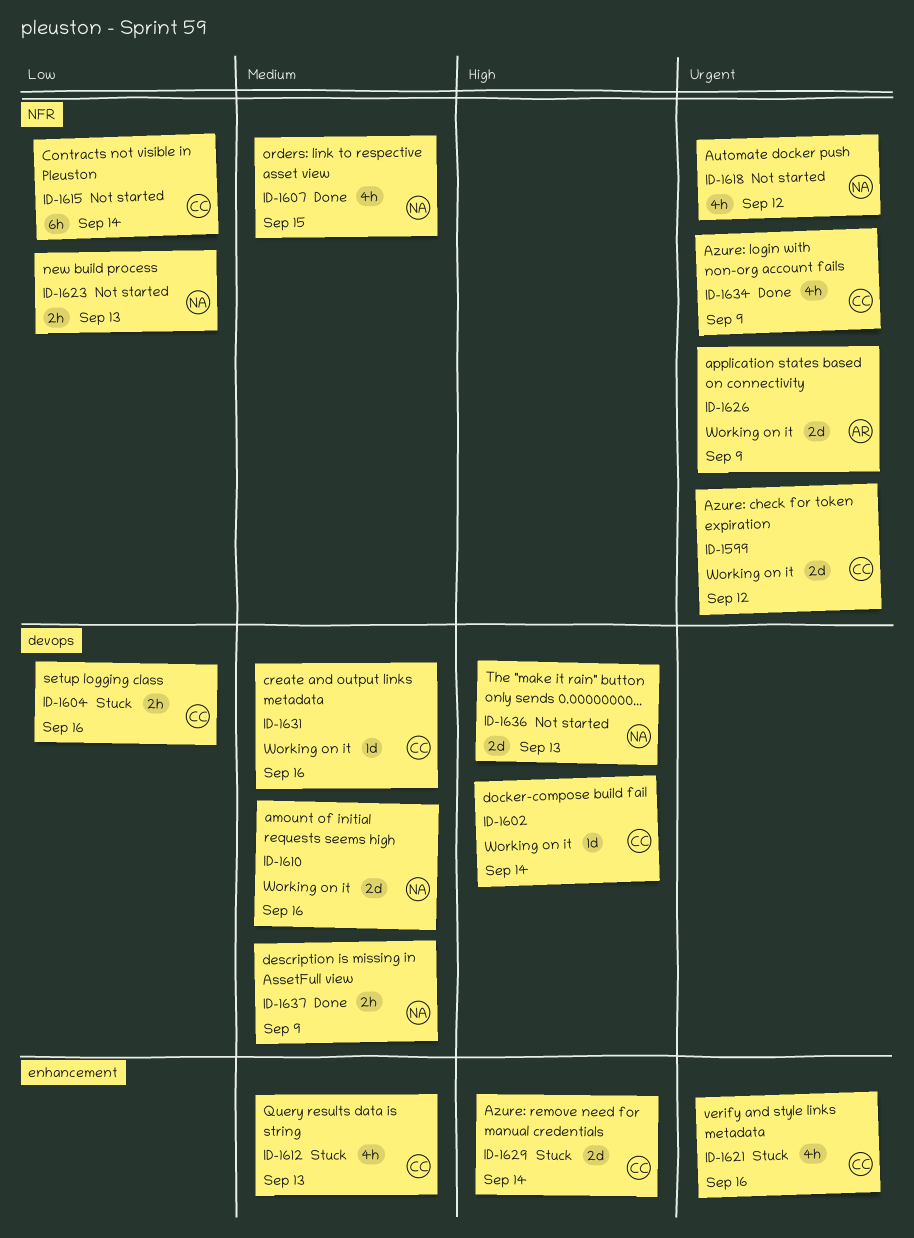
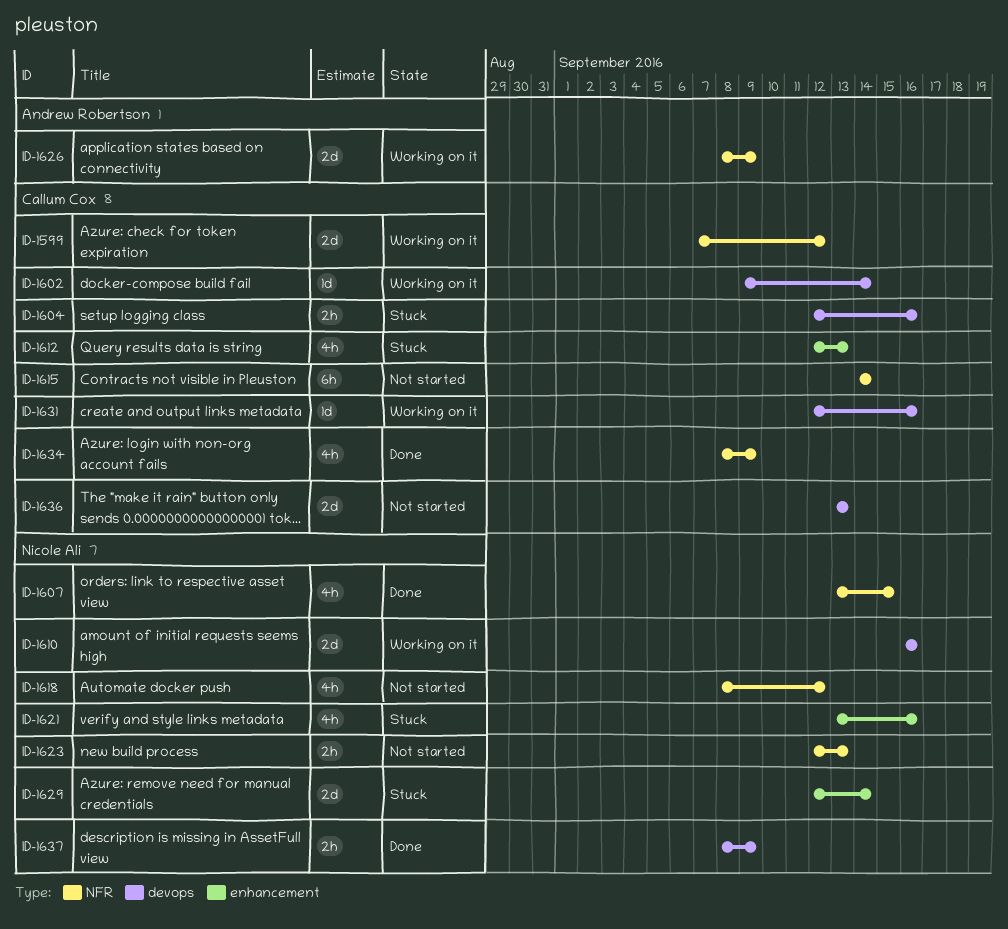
ID-1621, owner: Callum Cox -> Nicole Ali
ID-1629, owner: Callum Cox -> Nicole Ali
ID-1636, owner: Nicole Ali -> Callum Cox

